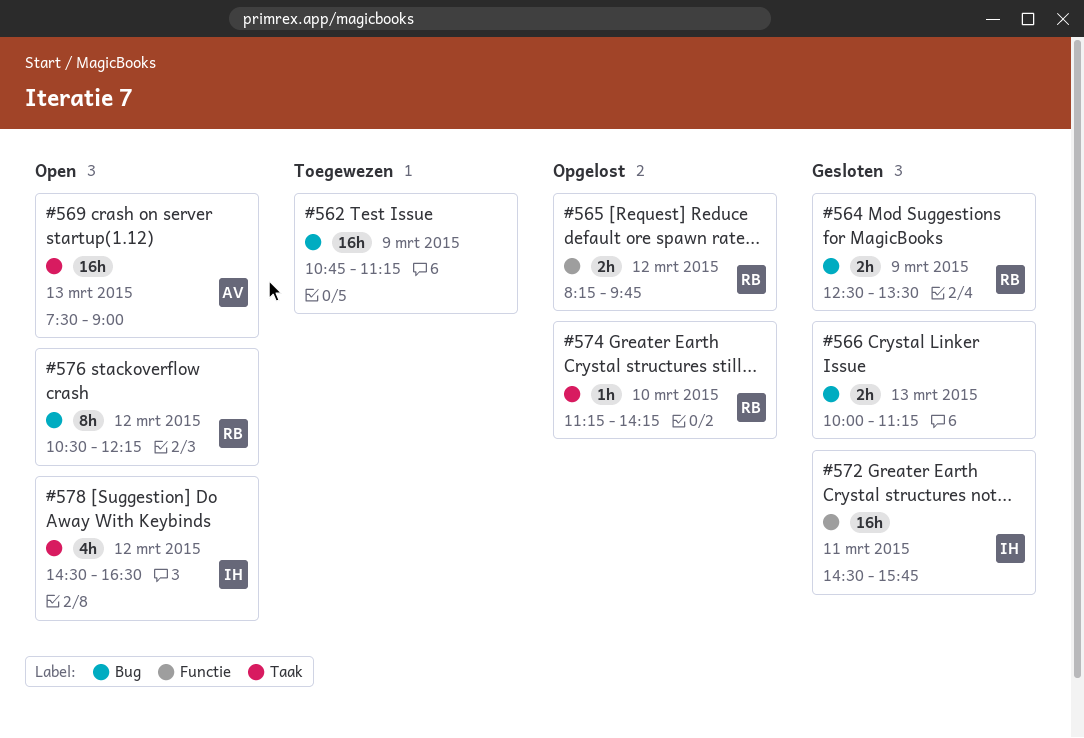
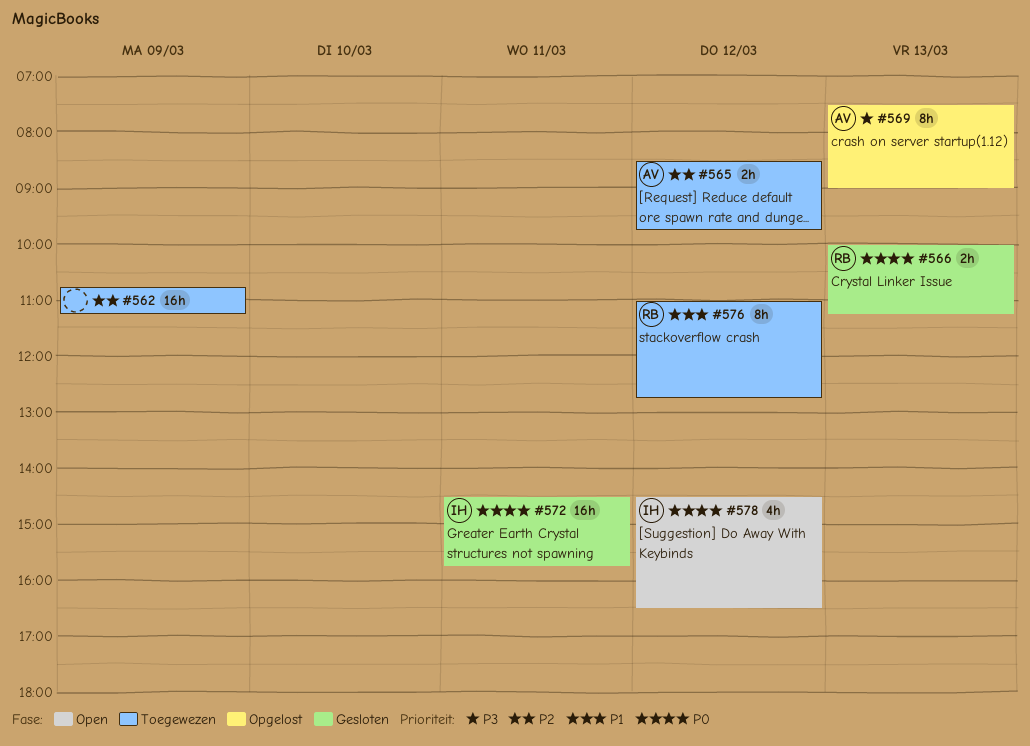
#564: present -> none
#565, status: Opgelost -> Toegewezen
#565, owner: RB -> AV
#565, begins: 08:15 -> 08:30
#566, owner: none -> RB
#569, status: Open -> Opgelost
#569, estimate: 16h -> 8h
#574: present -> none
#576, status: Open -> Toegewezen
#576, begins: 10:30 -> 11:00
#576, ends: 12:15 -> 12:45

